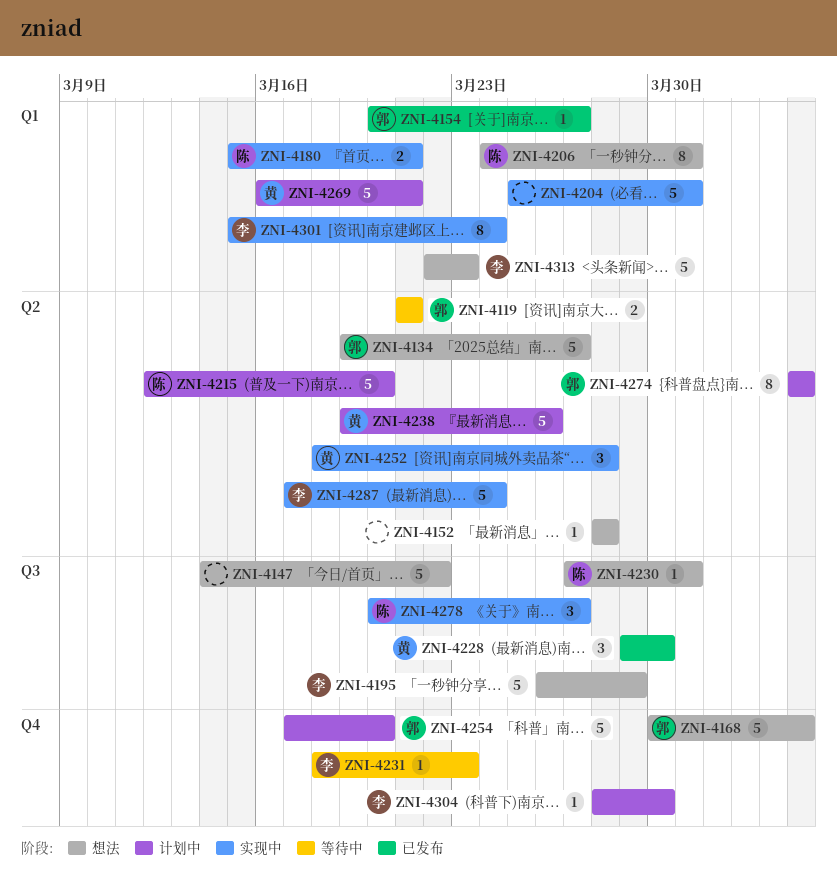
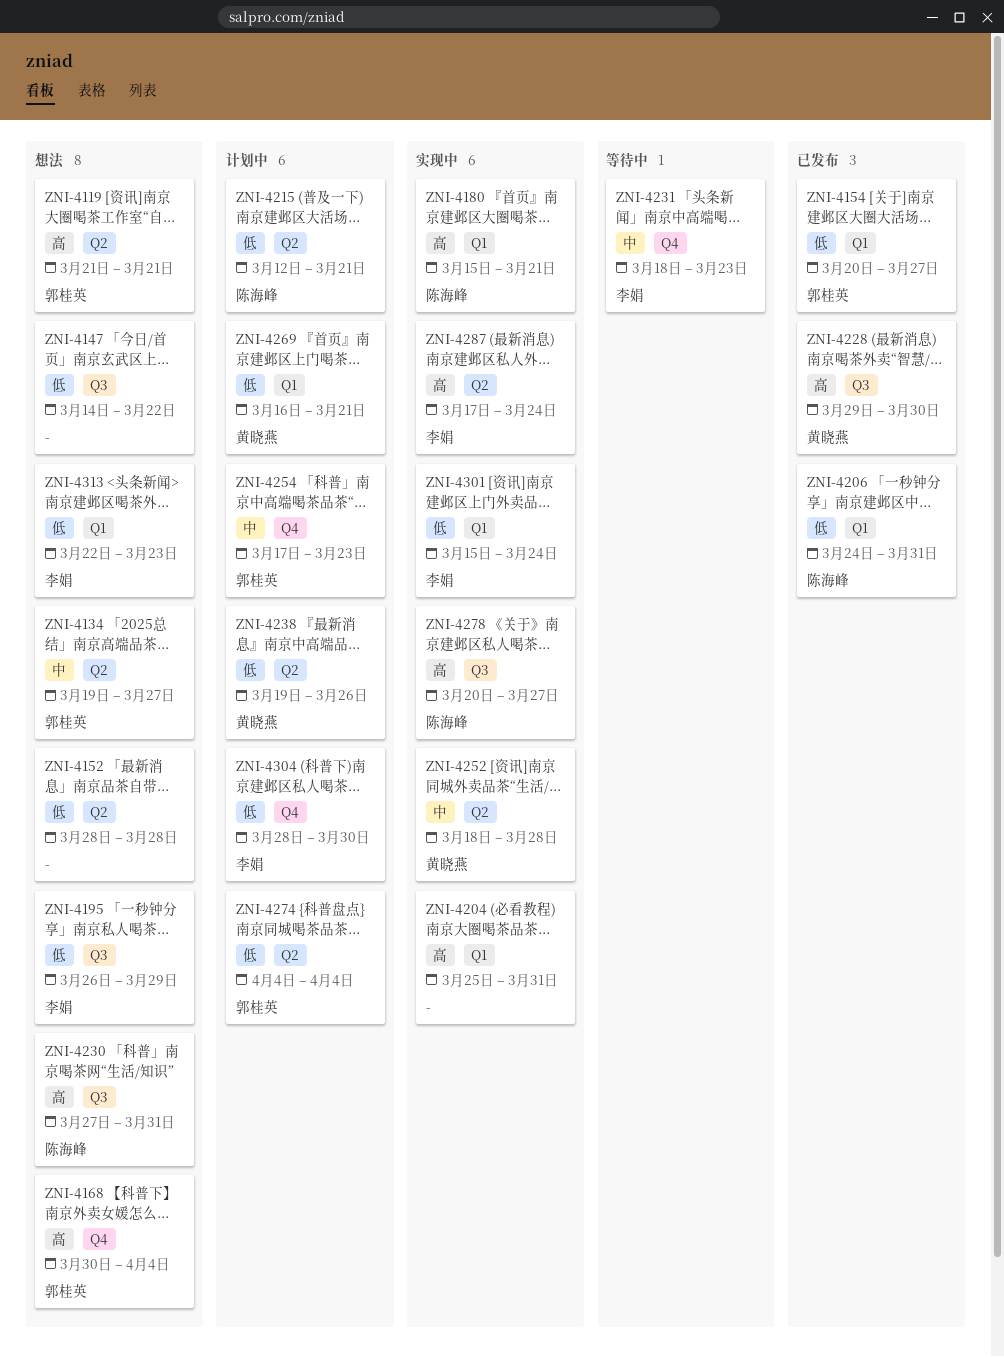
ZNI-4119, status: 等待中 -> 想法
ZNI-4206, status: 想法 -> 已发布
ZNI-4215, due: Mar 20 -> Mar 21
ZNI-4254, due: Mar 20 -> Mar 23

